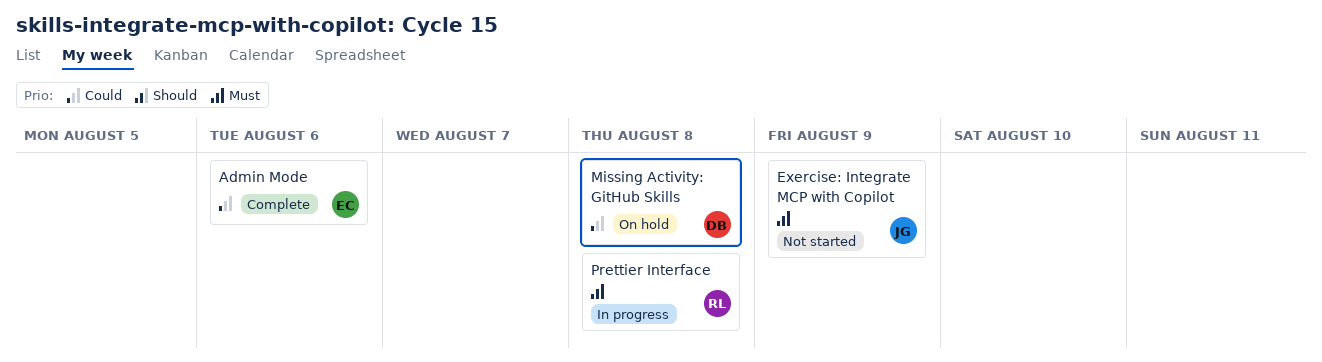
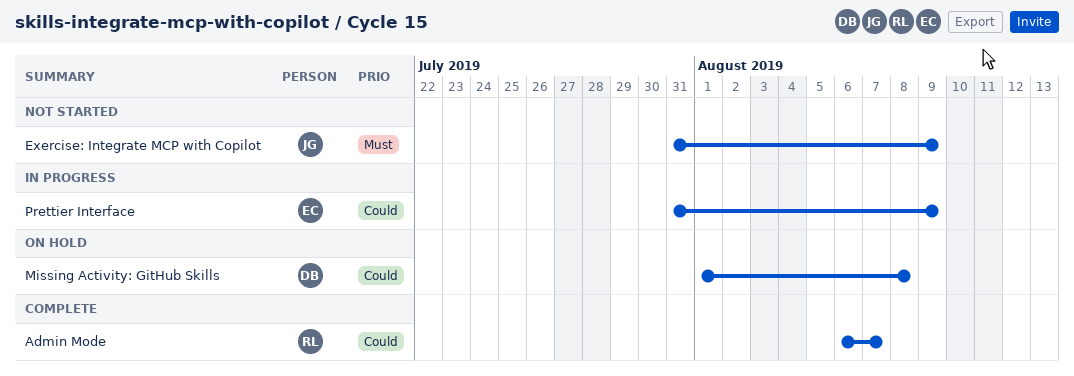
Admin Mode, owner: EC -> RL
Admin Mode, due: Aug 6 -> Aug 7
Prettier Interface, owner: RL -> EC
Prettier Interface, priority: Must -> Could
Prettier Interface, due: Aug 8 -> Aug 9

